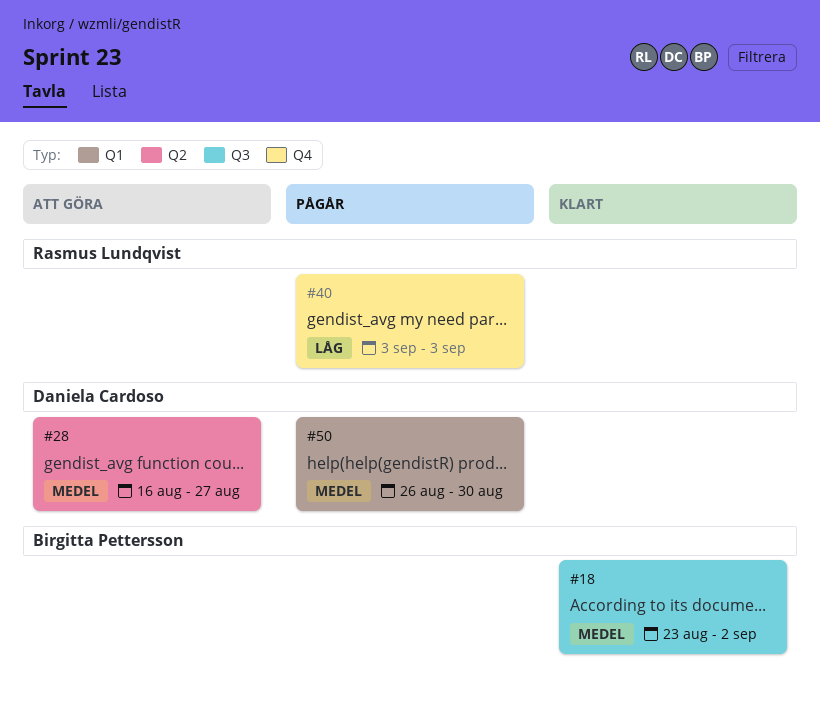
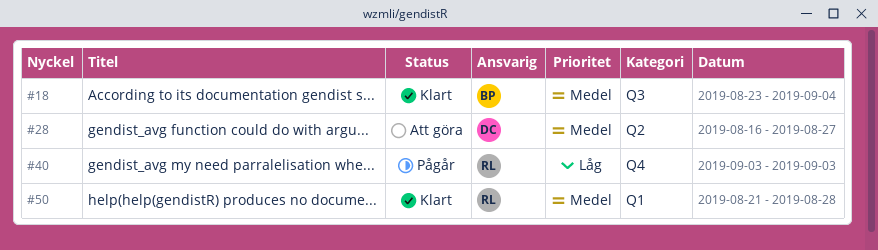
#18, due: Sep 2 -> Sep 4
#50, status: Pågår -> Klart
#50, owner: Daniela Cardoso -> Rasmus Lundqvist
#50, start: Aug 26 -> Aug 21
#50, due: Aug 30 -> Aug 28

